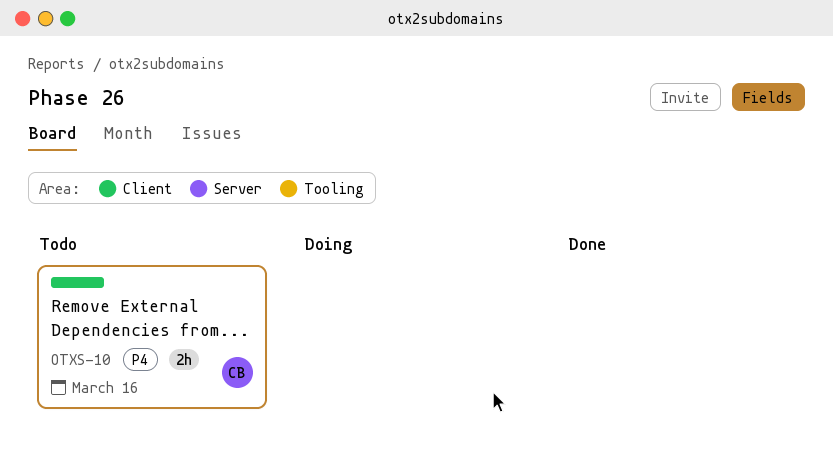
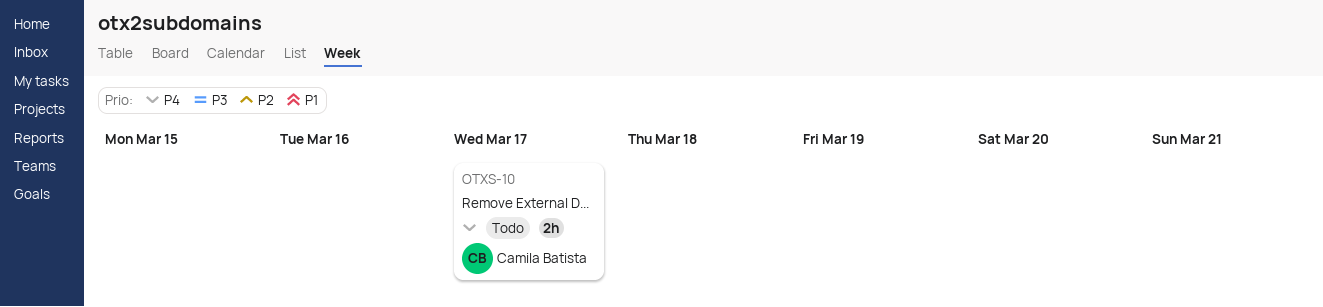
OTXS-10, due: Mar 16 -> Mar 17

